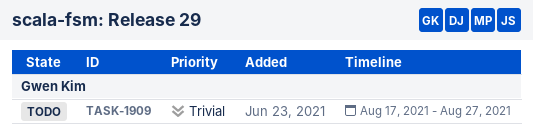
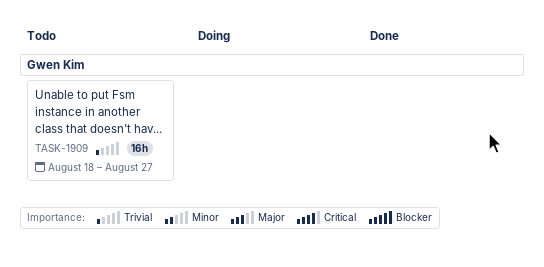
TASK-1909, start: Aug 17 -> Aug 18

